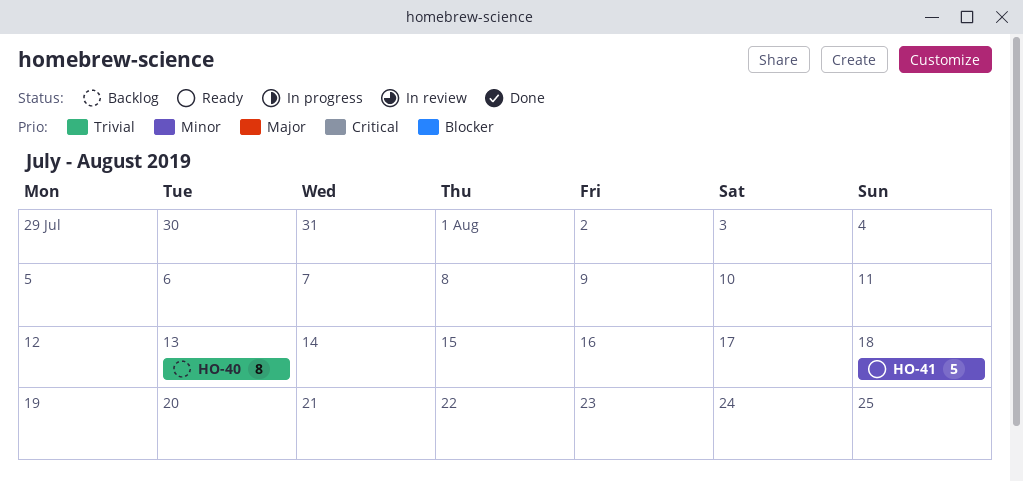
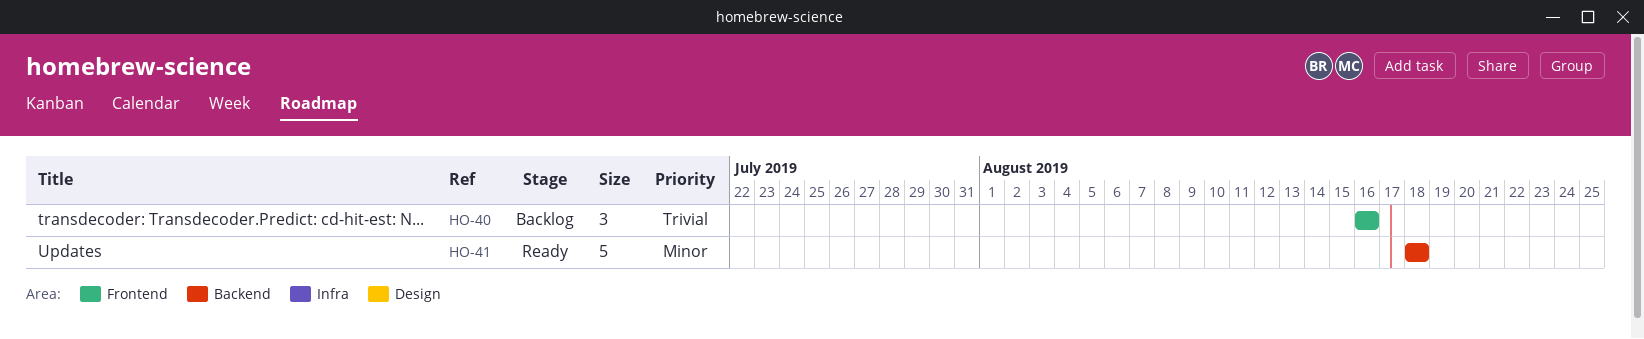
HO-40, estimate: 8 -> 3
HO-40, start: Aug 13 -> Aug 16
HO-40, due: Aug 13 -> Aug 16

